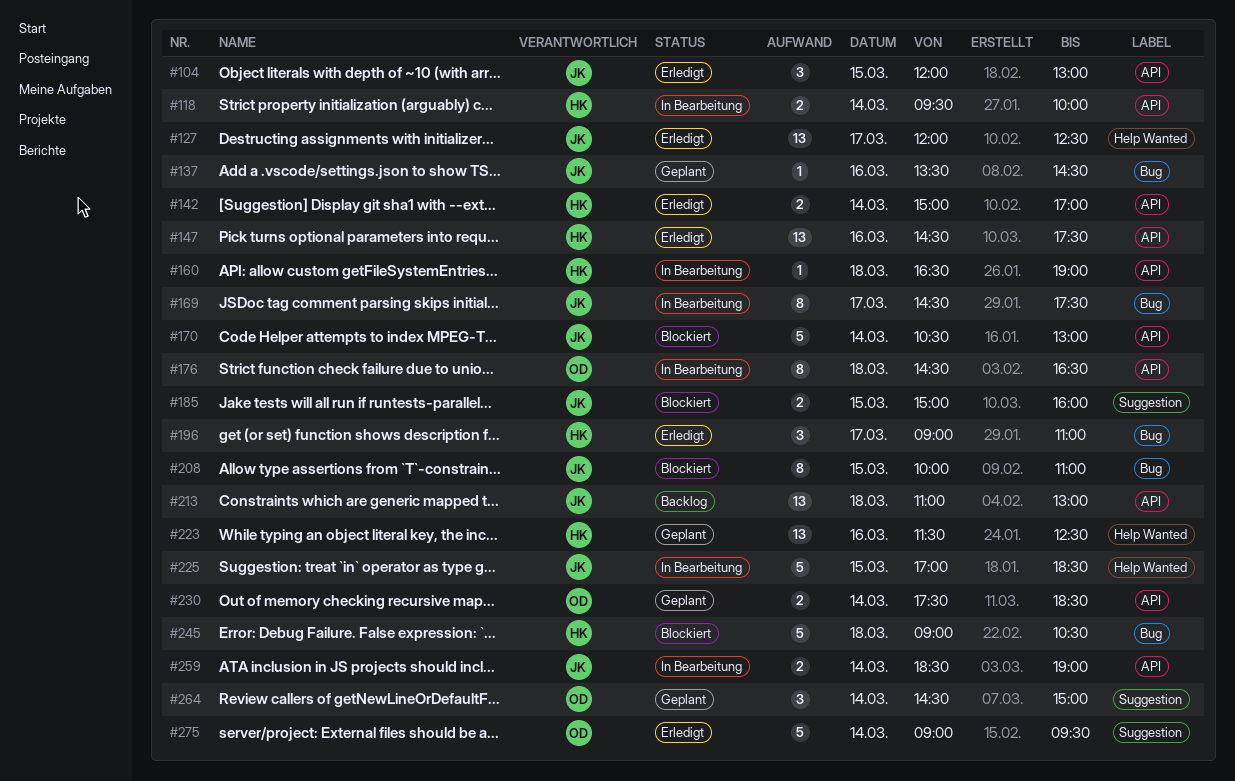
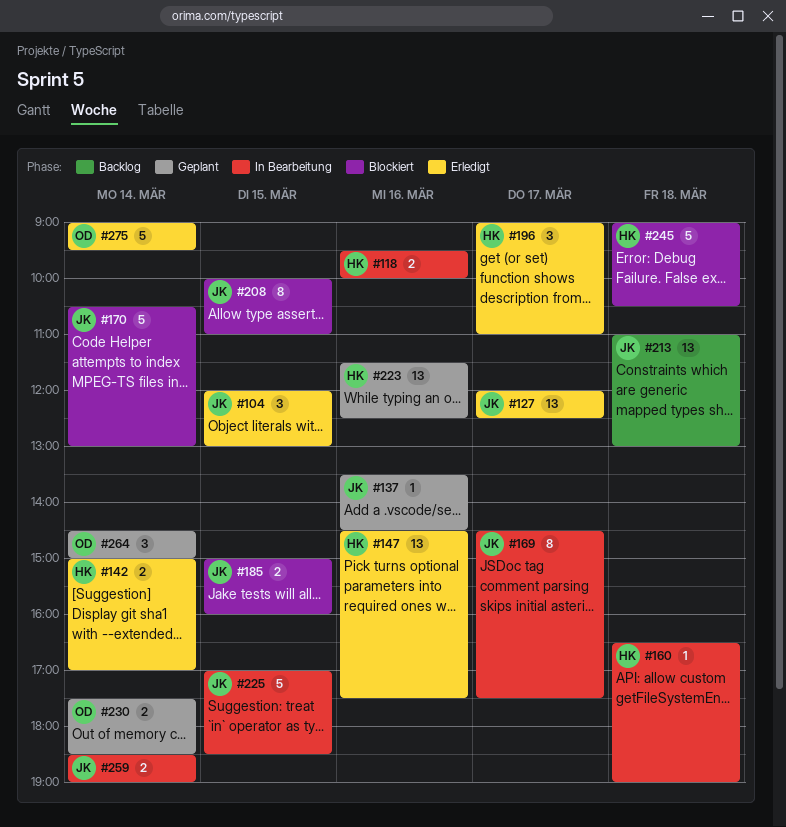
#118, day: Mar 14 -> Mar 16
#176: present -> none

